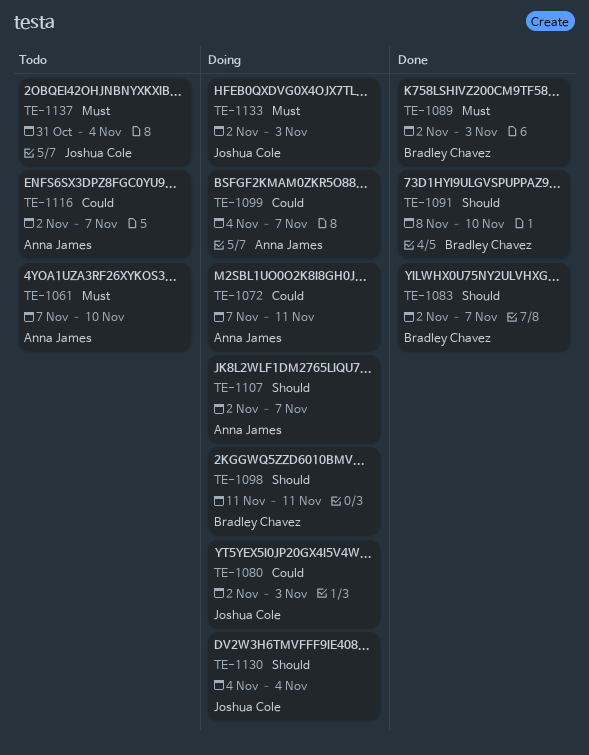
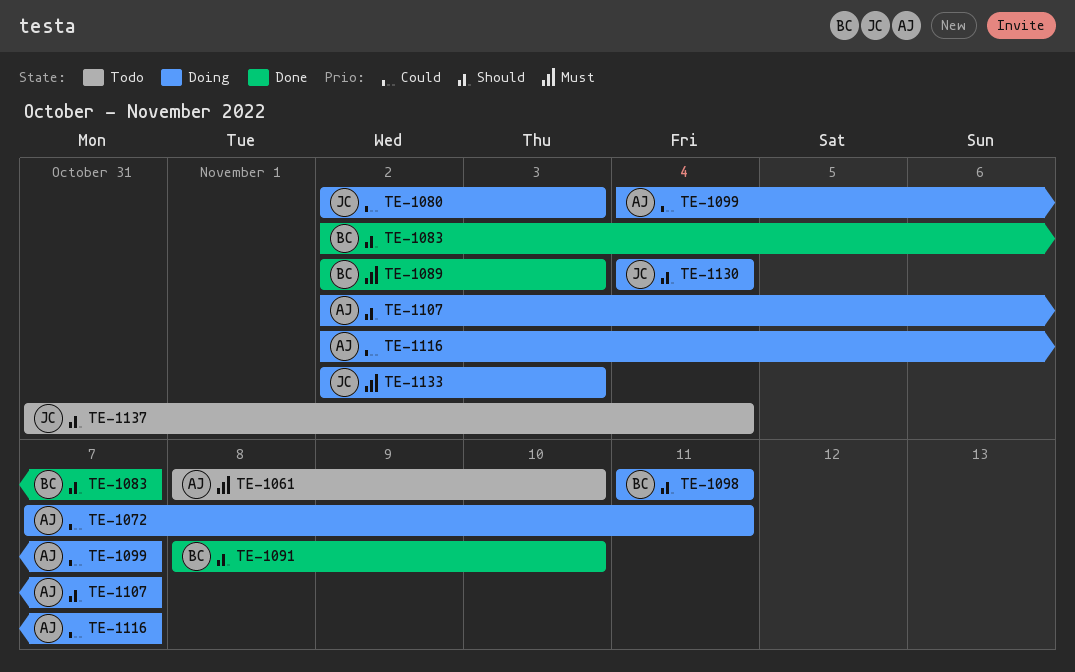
TE-1061, start: Nov 7 -> Nov 8
TE-1116, status: Todo -> Doing
TE-1137, priority: Must -> Should

